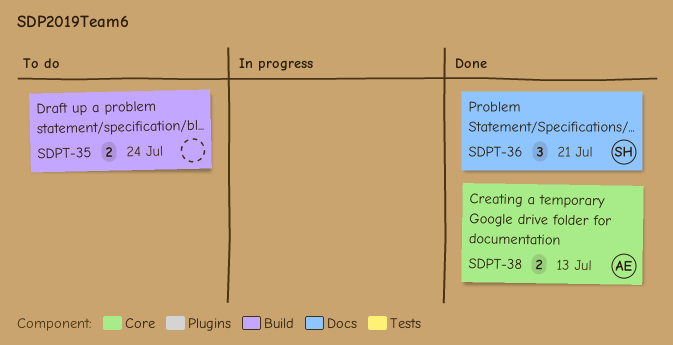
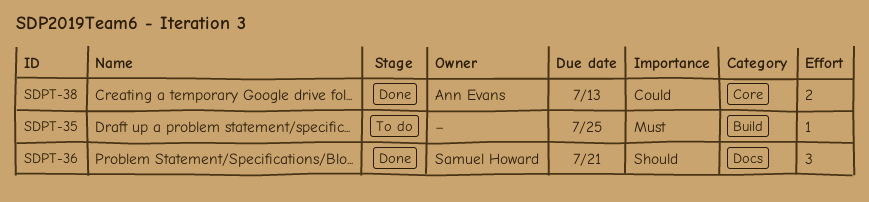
SDPT-35, estimate: 2 -> 1
SDPT-35, due: Jul 24 -> Jul 25

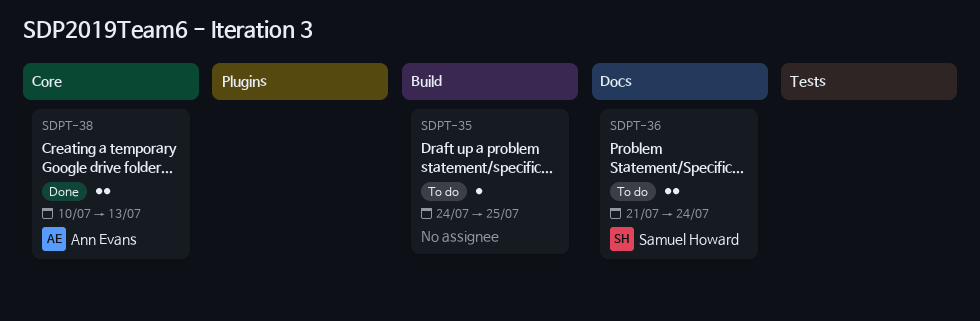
SDPT-36, status: Done -> To do
SDPT-36, estimate: 3 -> 2
SDPT-36, due: Jul 21 -> Jul 24

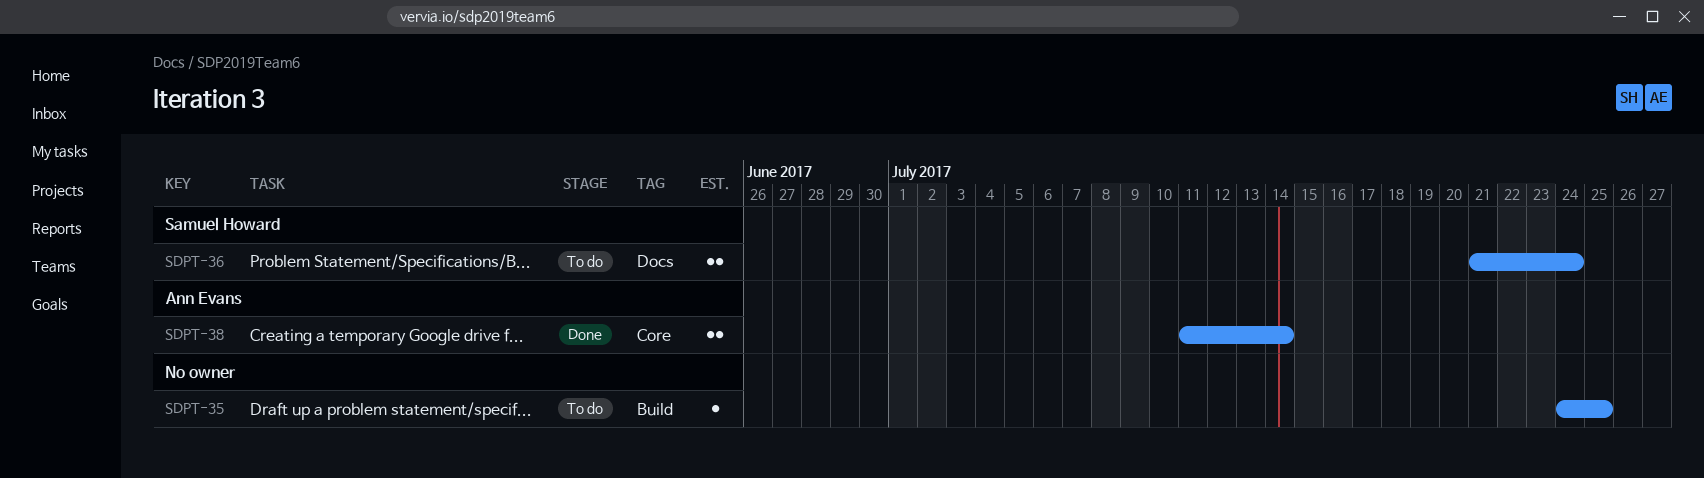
SDPT-38, start: Jul 10 -> Jul 11
SDPT-38, due: Jul 13 -> Jul 14

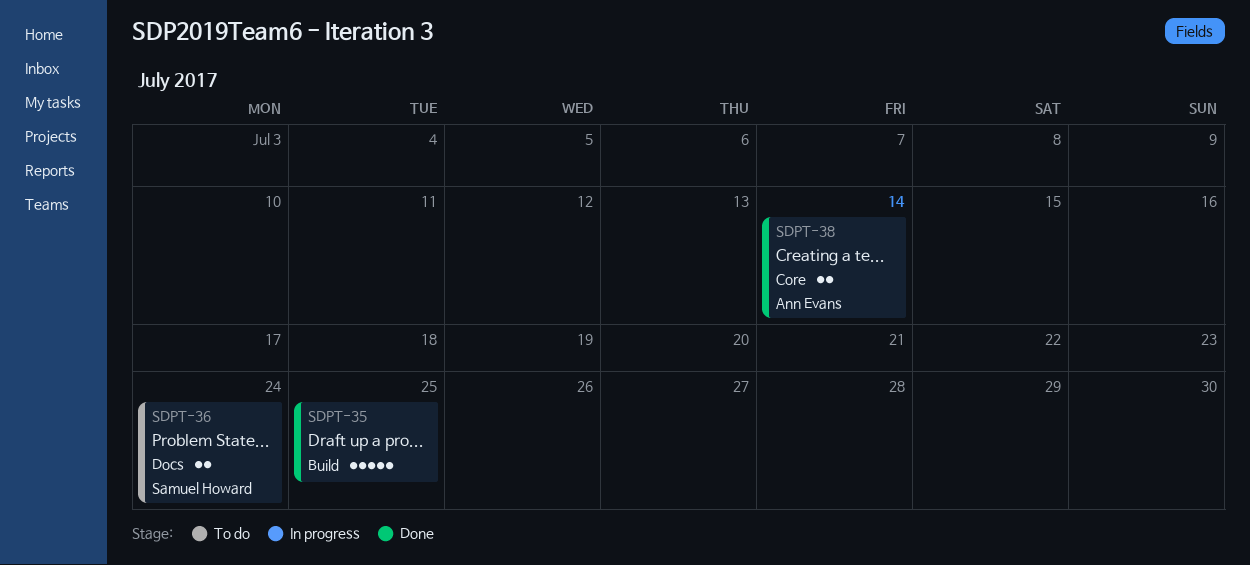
SDPT-35, status: To do -> Done
SDPT-35, estimate: 1 -> 5

